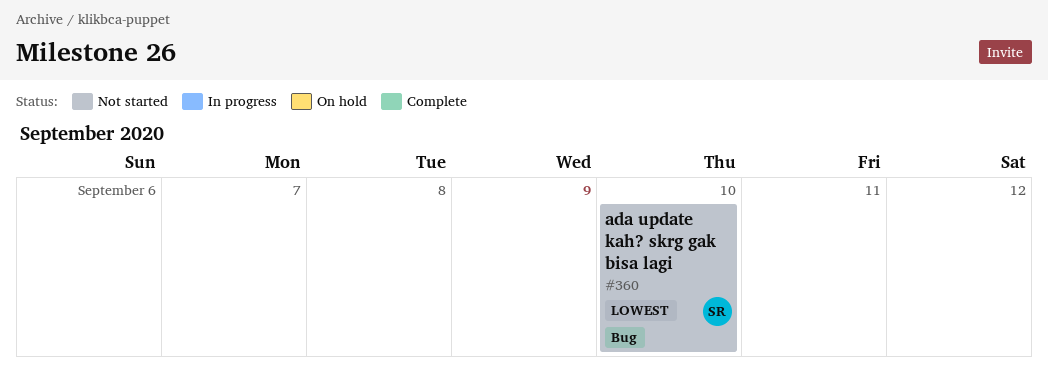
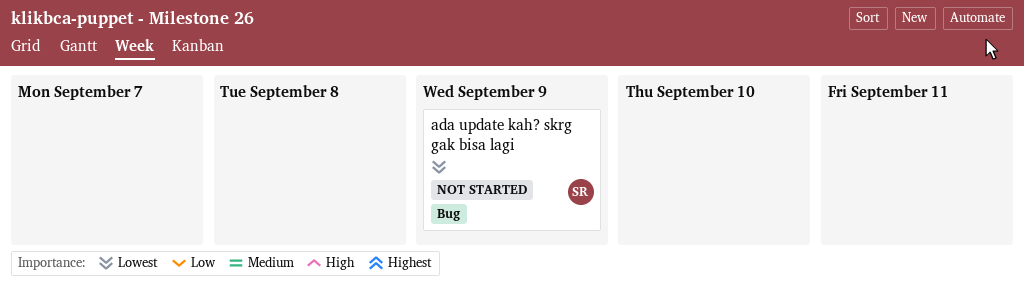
ada update kah? skrg gak bisa lagi, due: Sep 10 -> Sep 9

